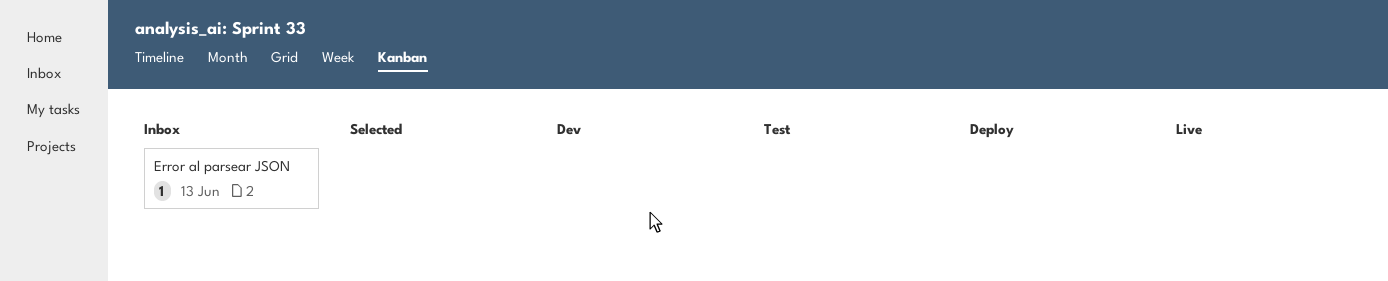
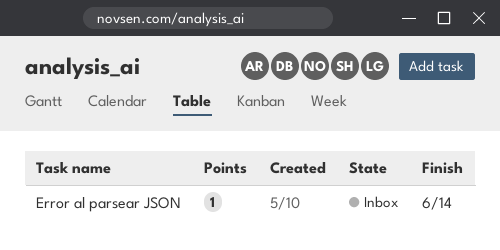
Error al parsear JSON, due: Jun 13 -> Jun 14

